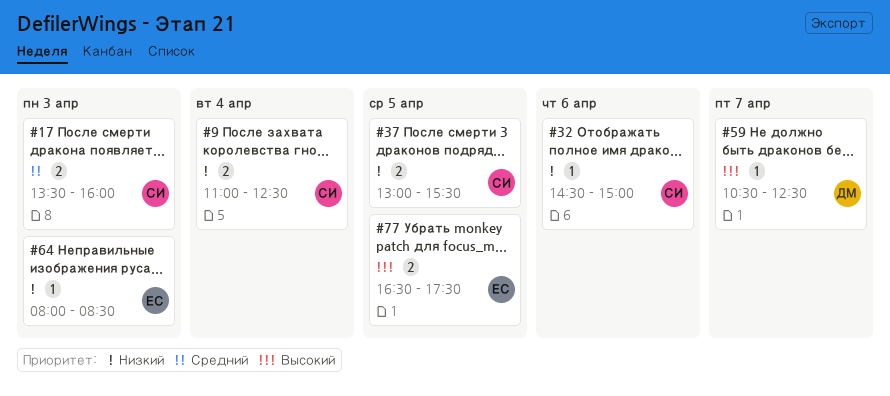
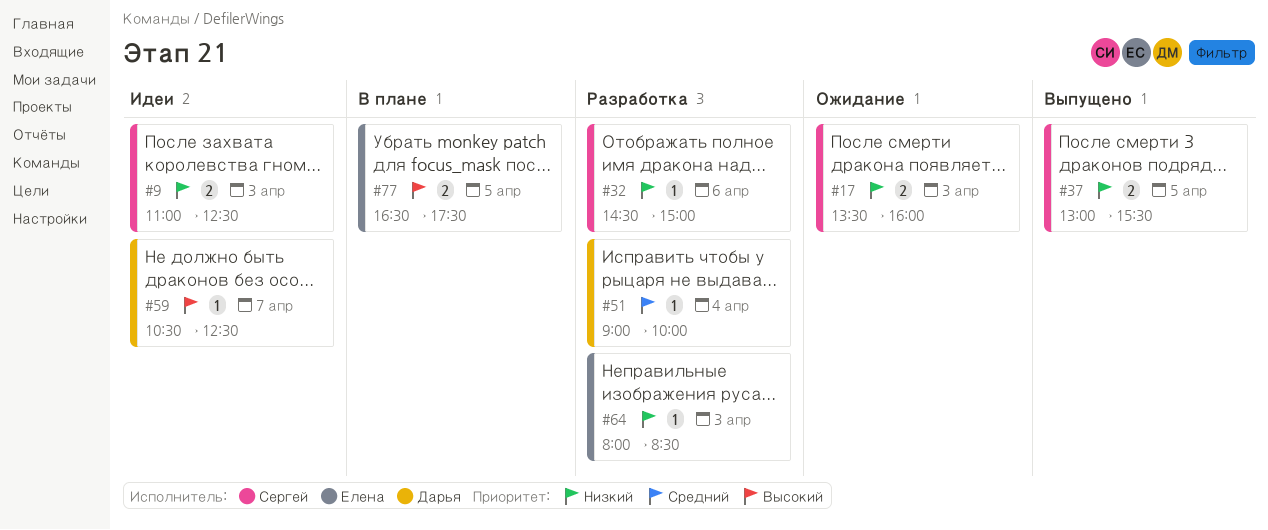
#9, day: Apr 4 -> Apr 3
#17, priority: Средний -> Низкий
#51: none -> present

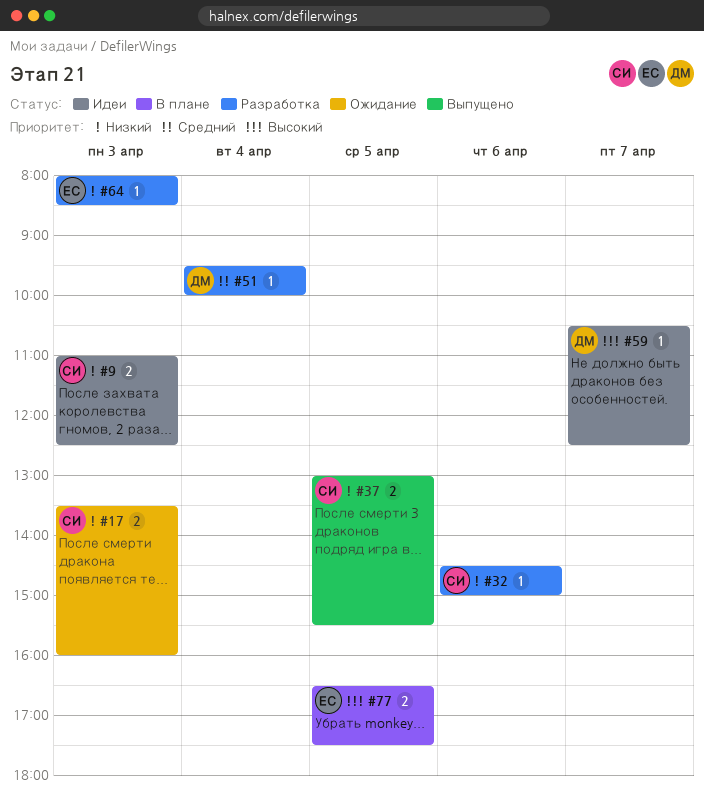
#51, begins: 09:00 -> 09:30

